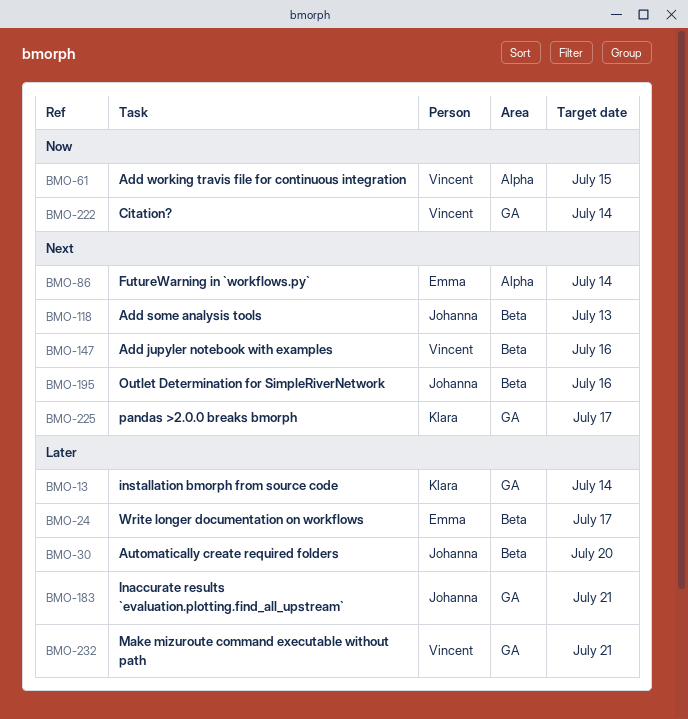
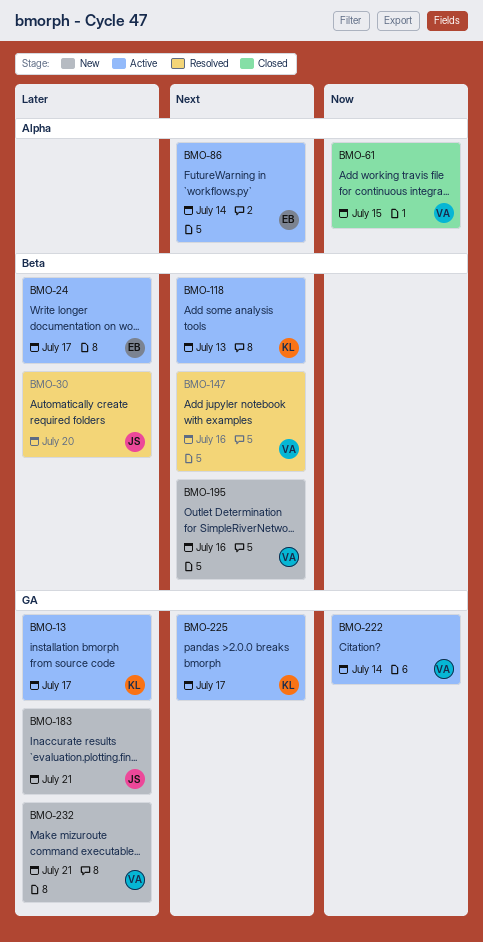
BMO-13, due: Jul 14 -> Jul 17
BMO-118, owner: Johanna -> Klara
BMO-195, owner: Johanna -> Vincent

